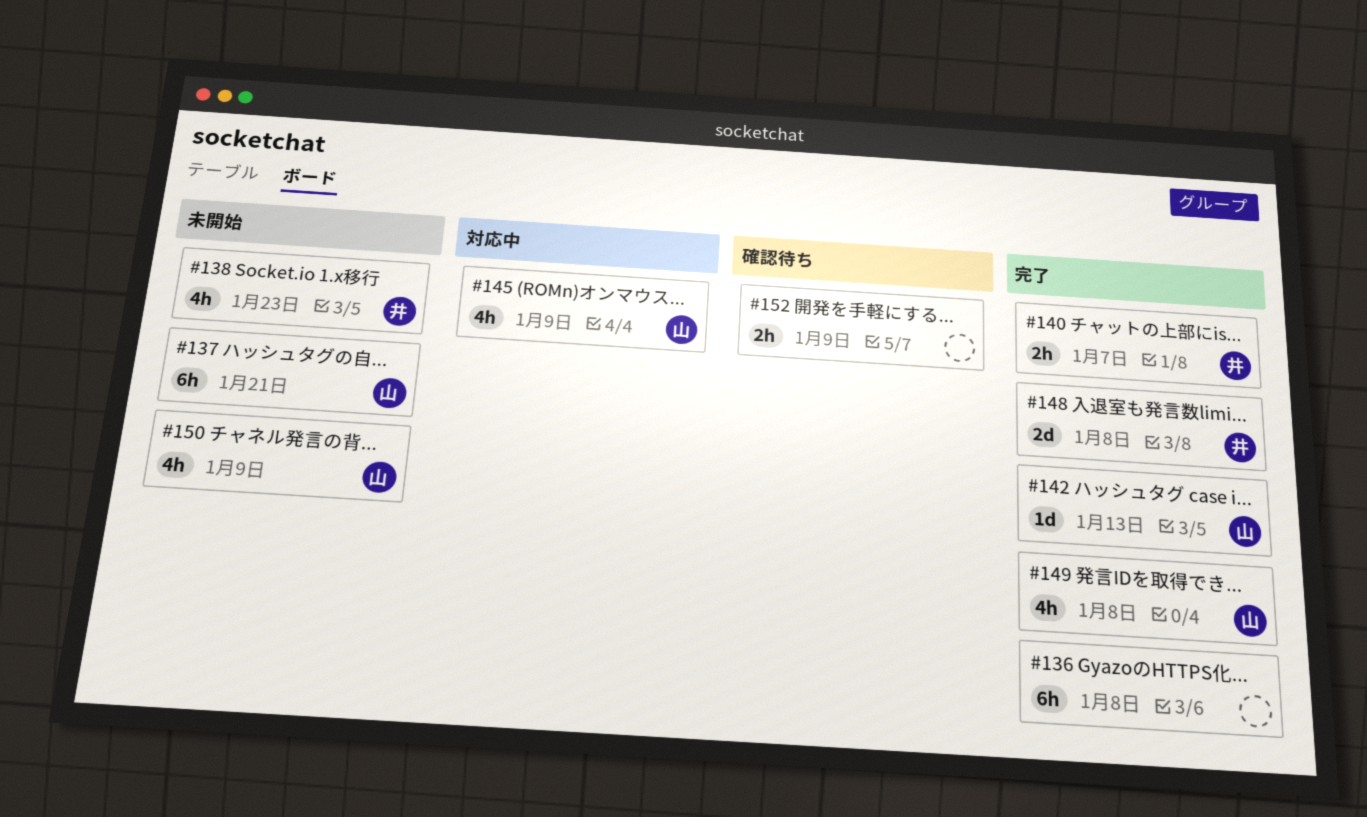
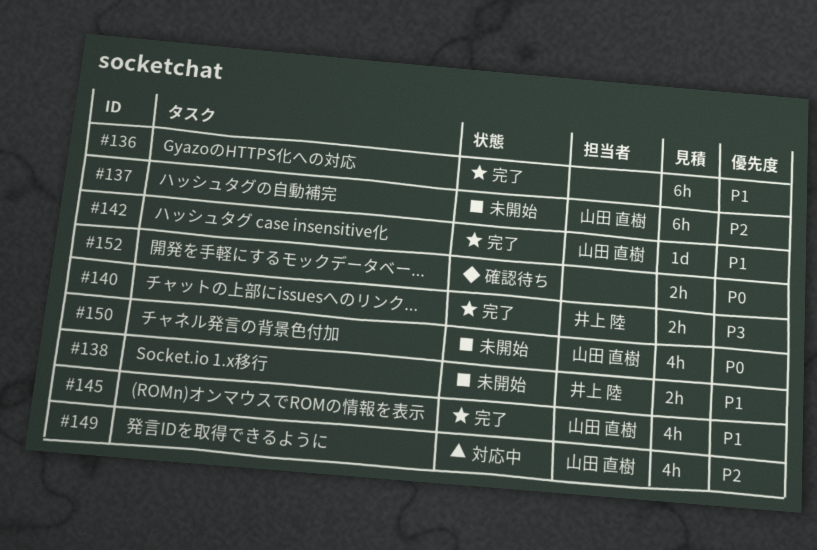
#138, estimate: 4h -> 2h
#145, status: 対応中 -> 完了
#148: present -> none
#149, status: 完了 -> 対応中

